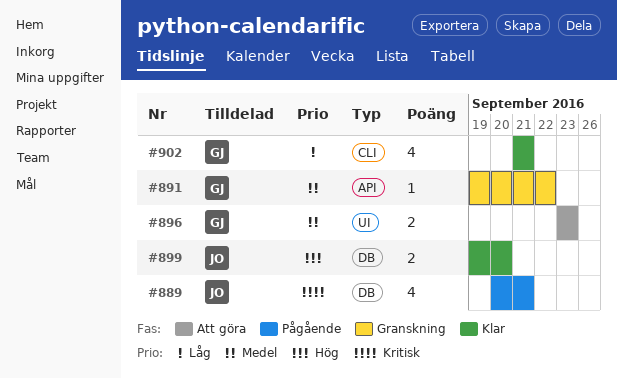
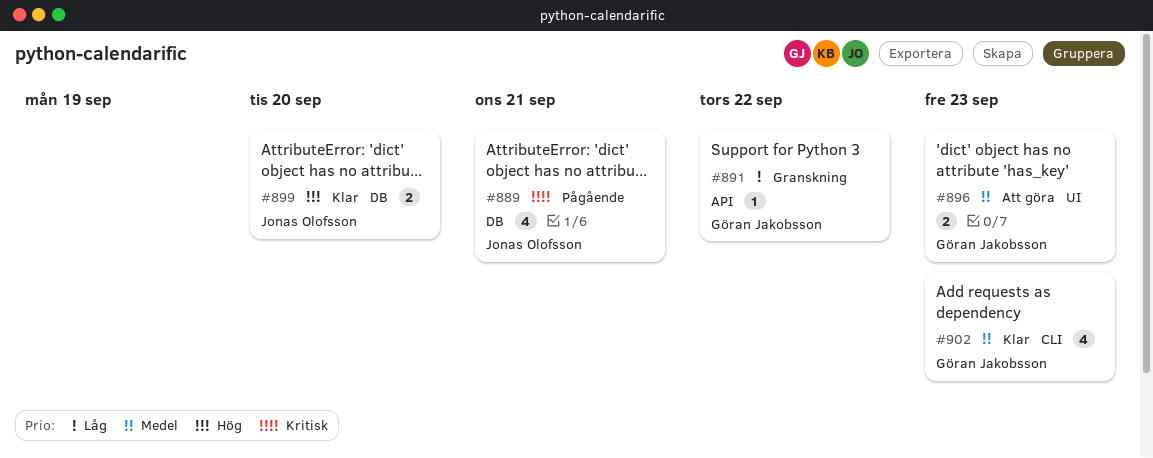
#891, priority: Medel -> Låg
#902, priority: Låg -> Medel
#902, due: Sep 21 -> Sep 23

